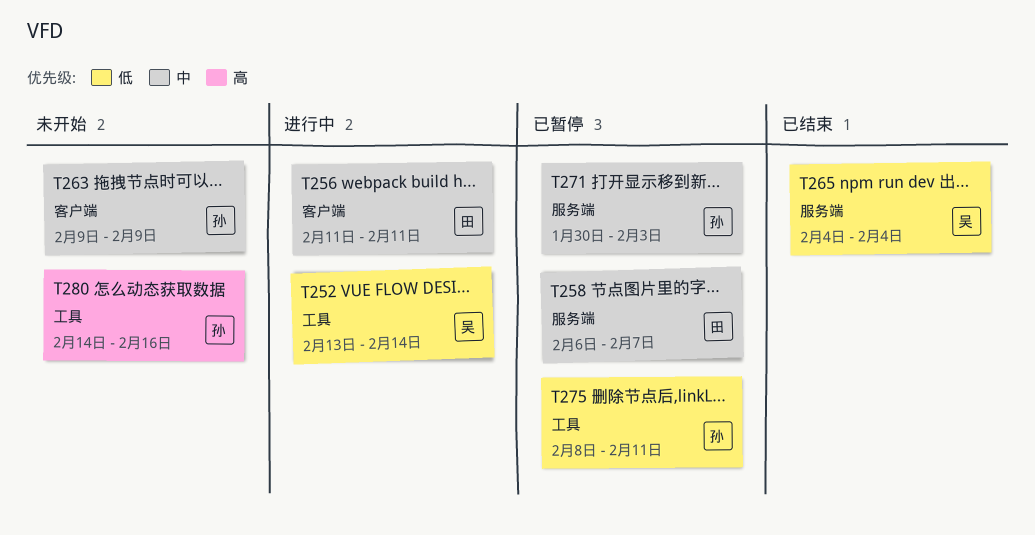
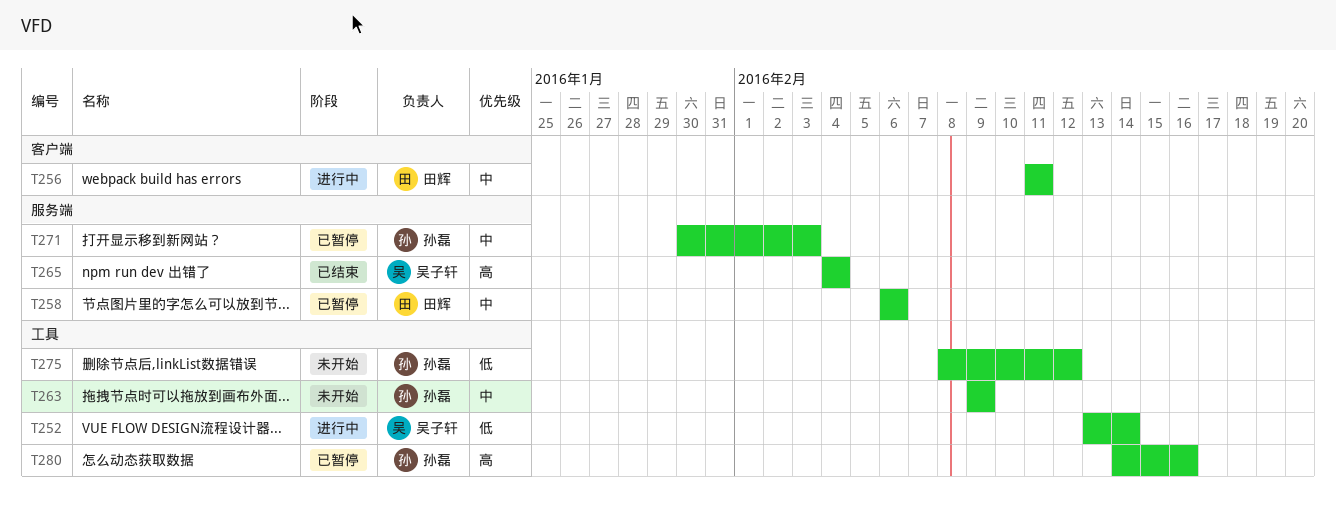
T258, due: Feb 7 -> Feb 6
T263, label: 客户端 -> 工具
T265, priority: 低 -> 高
T275, status: 已暂停 -> 未开始
T275, due: Feb 11 -> Feb 12
T280, status: 未开始 -> 已暂停

